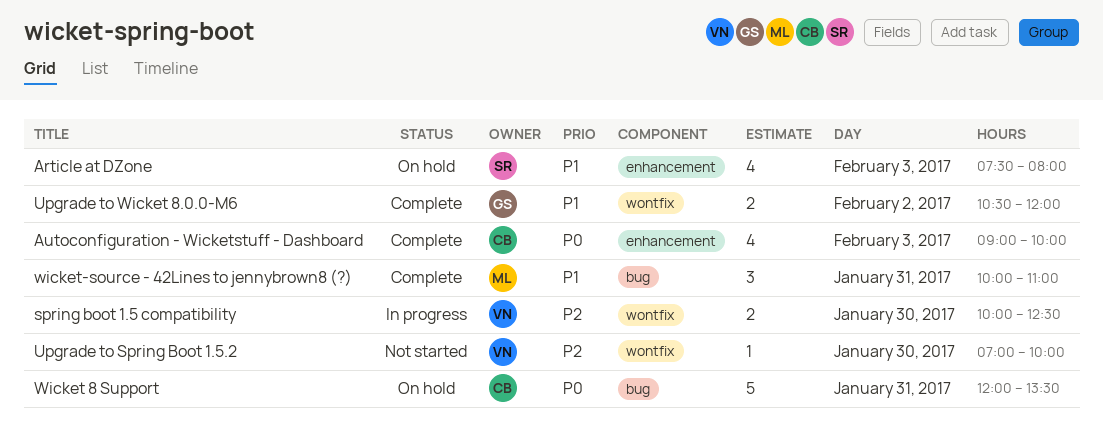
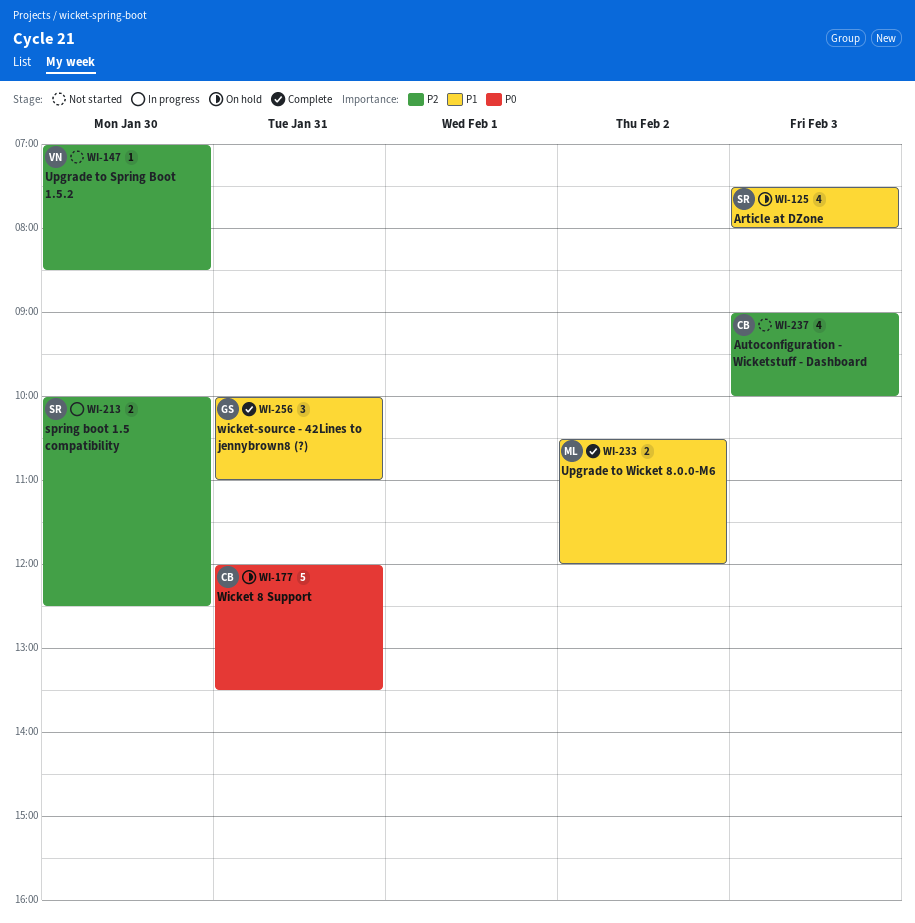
Autoconfiguration - Wicketstuff - Dashboard, status: Complete -> Not started
Autoconfiguration - Wicketstuff - Dashboard, priority: P0 -> P2
spring boot 1.5 compatibility, owner: VN -> SR
Upgrade to Spring Boot 1.5.2, ends: 10:00 -> 08:30
Upgrade to Wicket 8.0.0-M6, owner: GS -> ML
wicket-source - 42Lines to jennybrown8 (?), owner: ML -> GS

